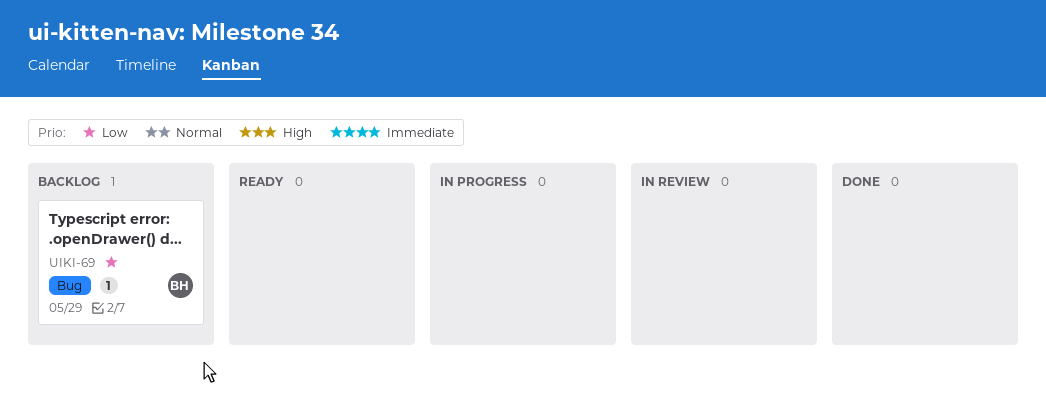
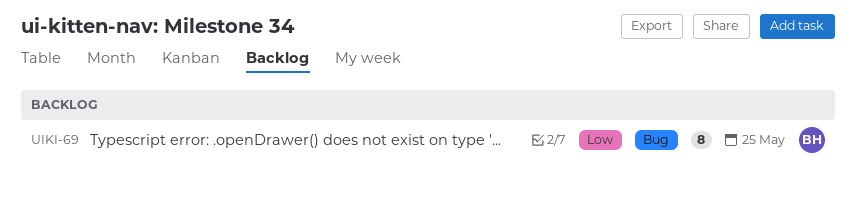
UIKI-69, estimate: 1 -> 8
UIKI-69, due: May 29 -> May 25

